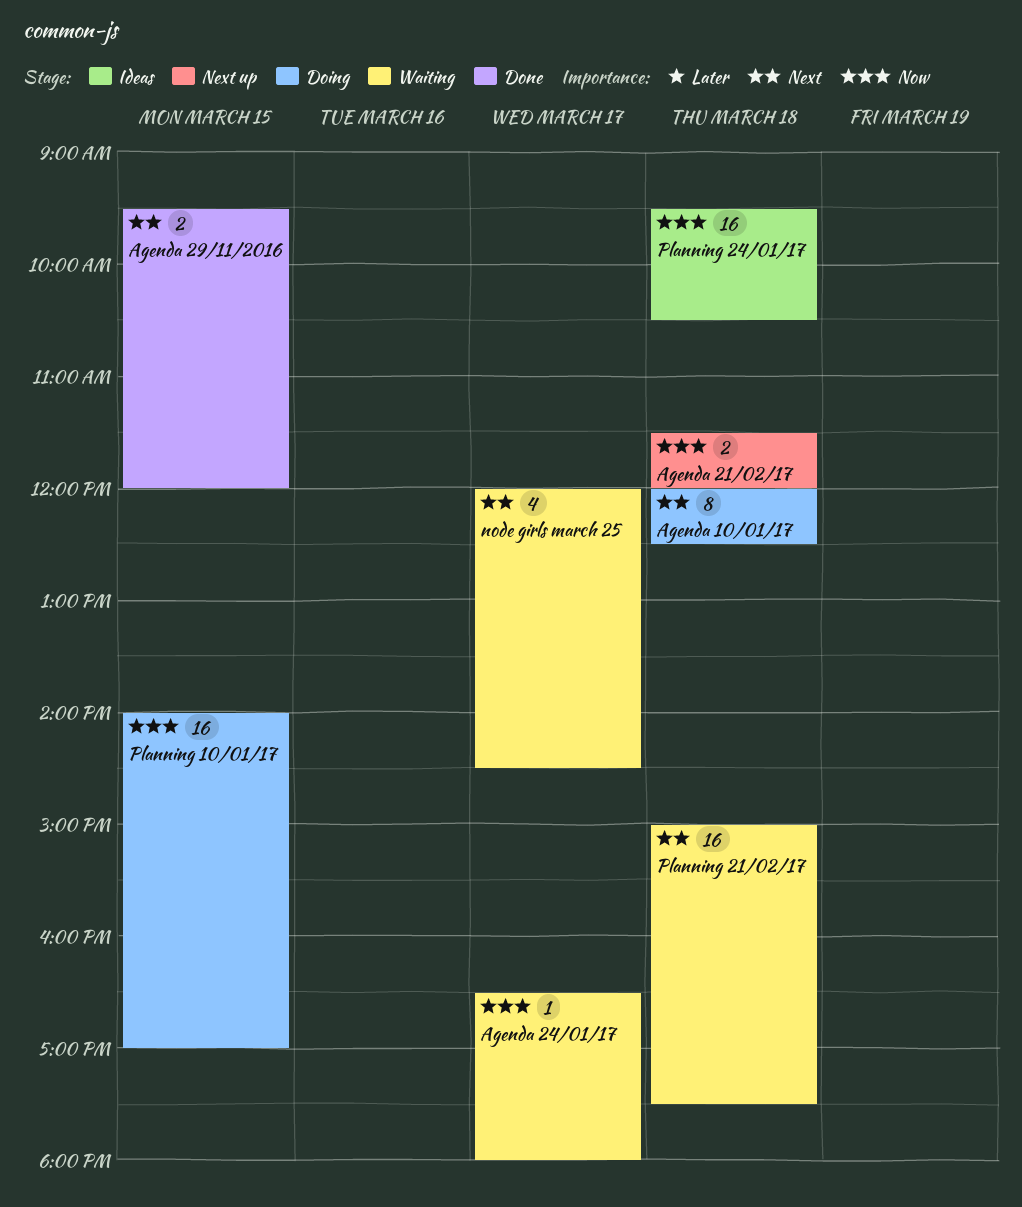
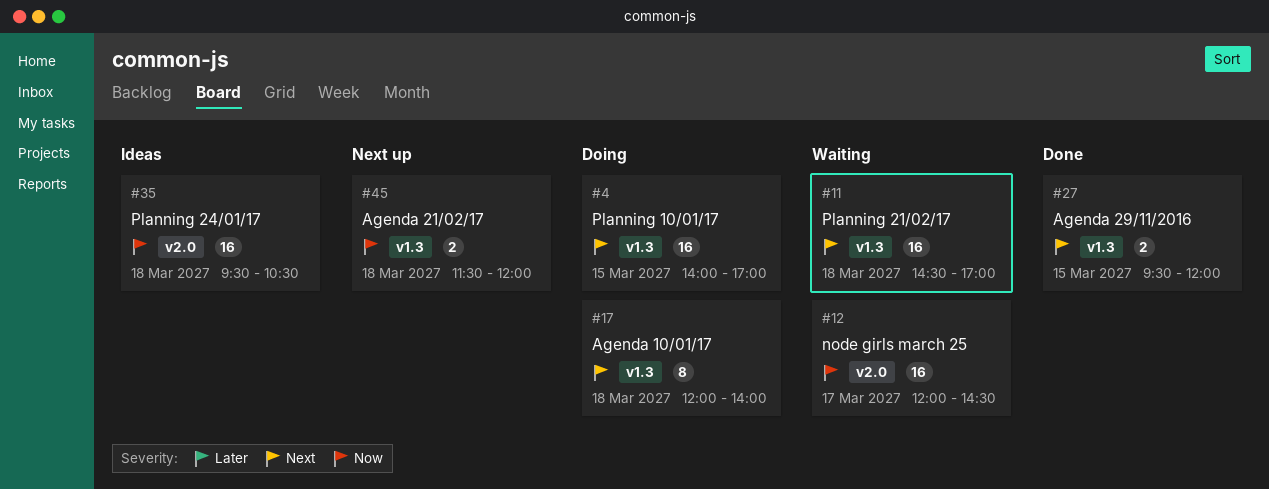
Agenda 10/01/17, ends: 12:30 -> 14:00
Agenda 24/01/17: present -> none
node girls march 25, priority: Next -> Now
node girls march 25, estimate: 4 -> 16
Planning 10/01/17, priority: Now -> Next
Planning 21/02/17, begins: 15:00 -> 14:30
Planning 21/02/17, ends: 17:30 -> 17:00

